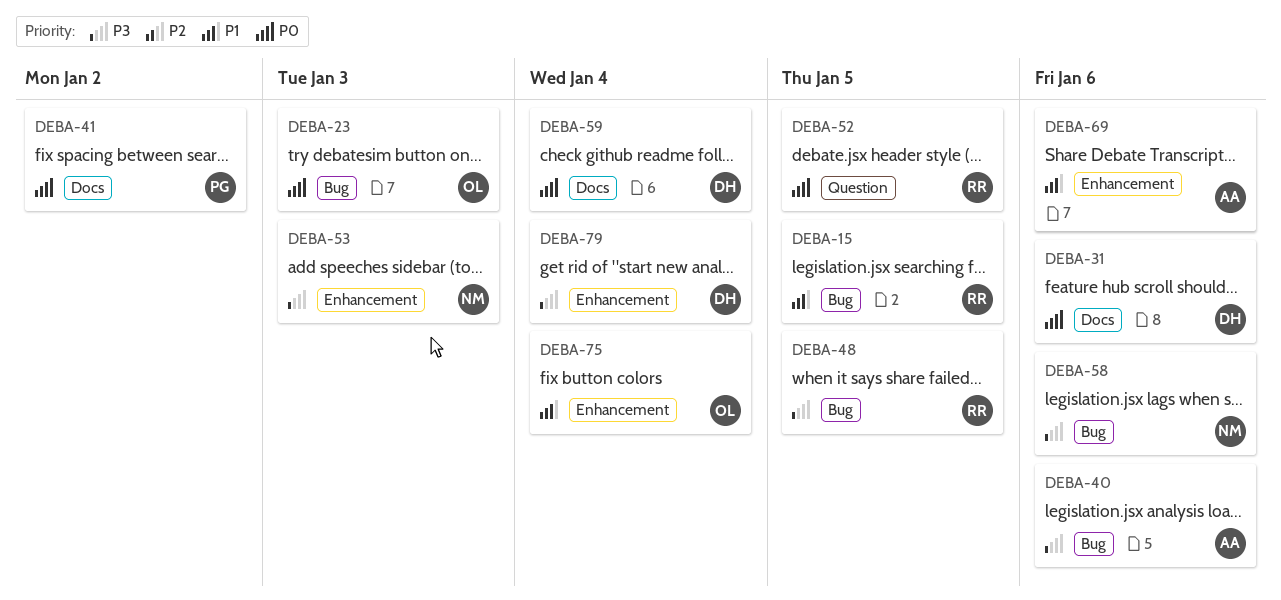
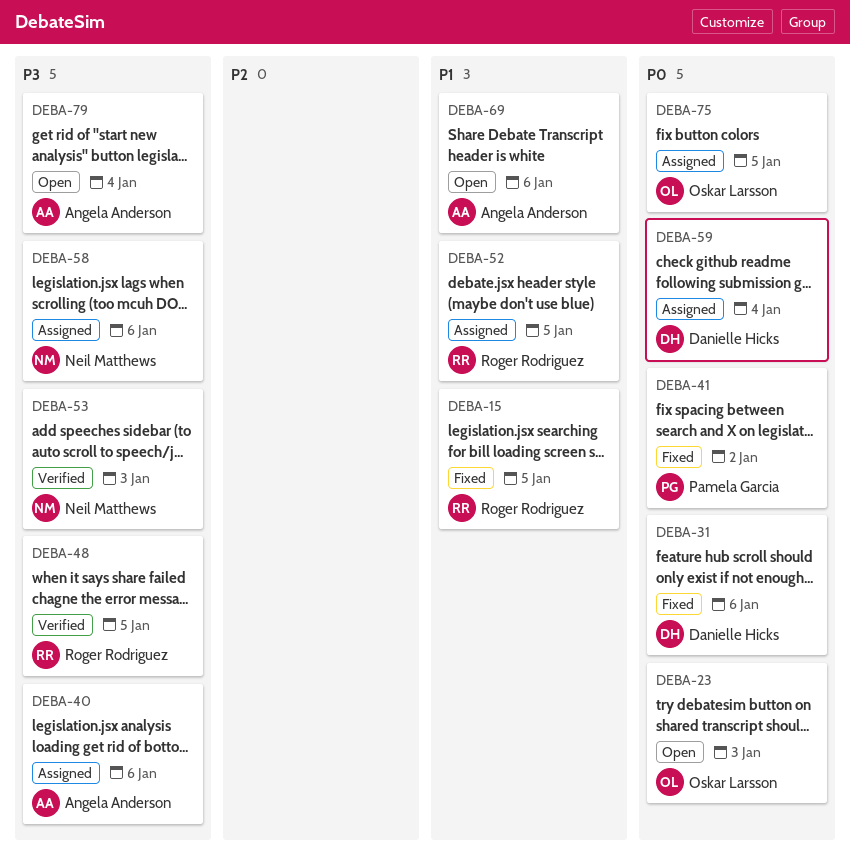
DEBA-52, priority: P0 -> P1
DEBA-75, priority: P1 -> P0
DEBA-75, due: Jan 4 -> Jan 5
DEBA-79, owner: Danielle Hicks -> Angela Anderson

